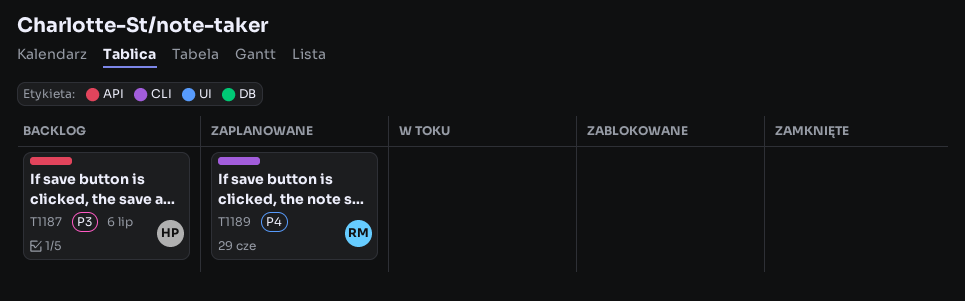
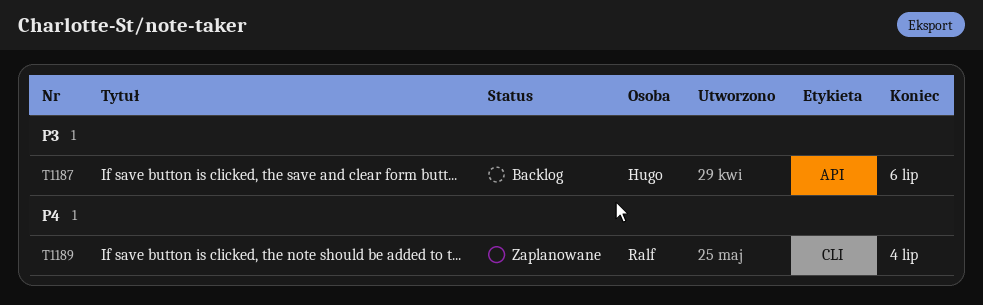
T1189, due: Jun 29 -> Jul 4

